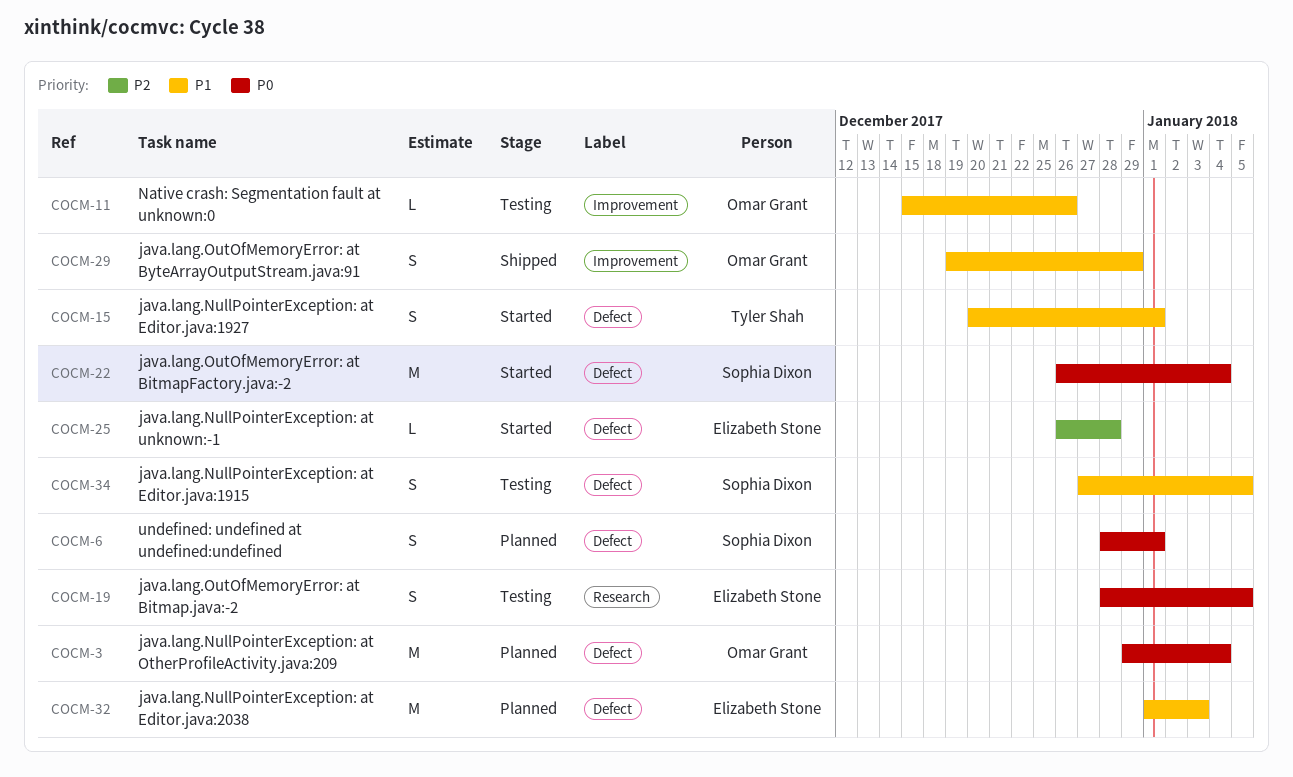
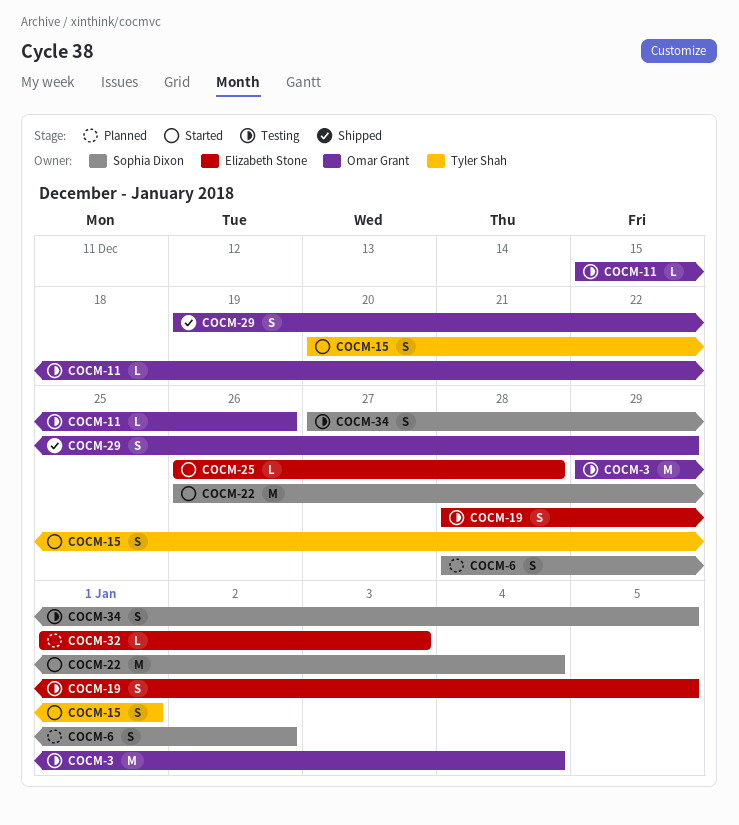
COCM-3, status: Planned -> Testing
COCM-6, due: Jan 1 -> Jan 2
COCM-32, estimate: M -> L

